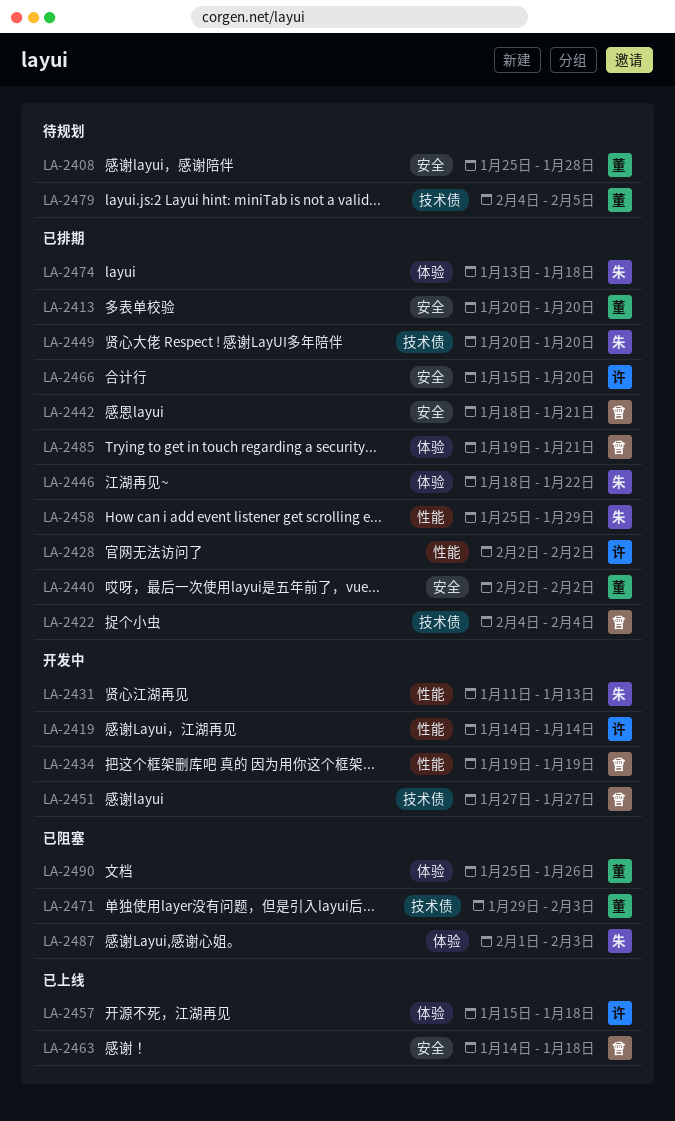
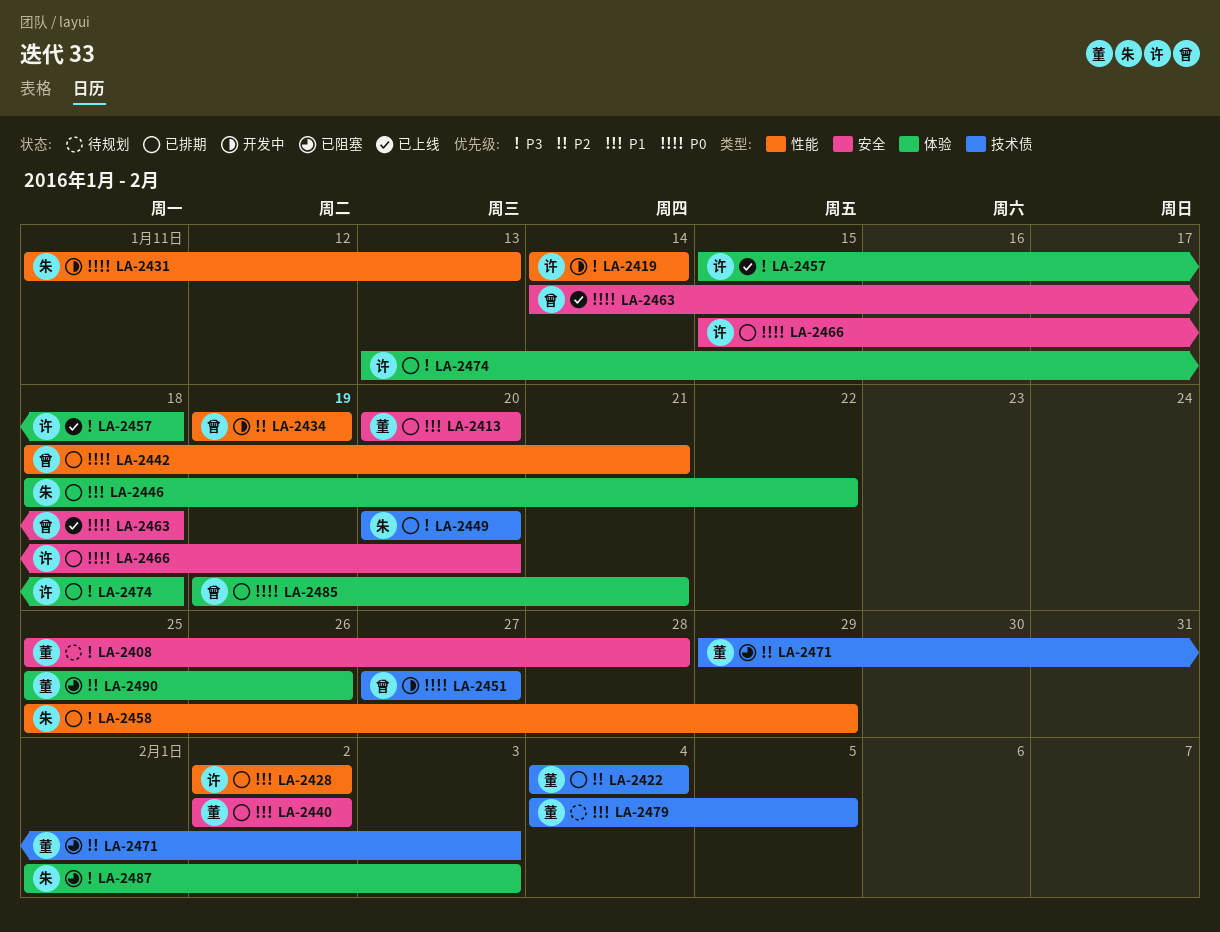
LA-2422, owner: 曾 -> 董
LA-2442, label: 安全 -> 性能
LA-2474, owner: 朱 -> 许

